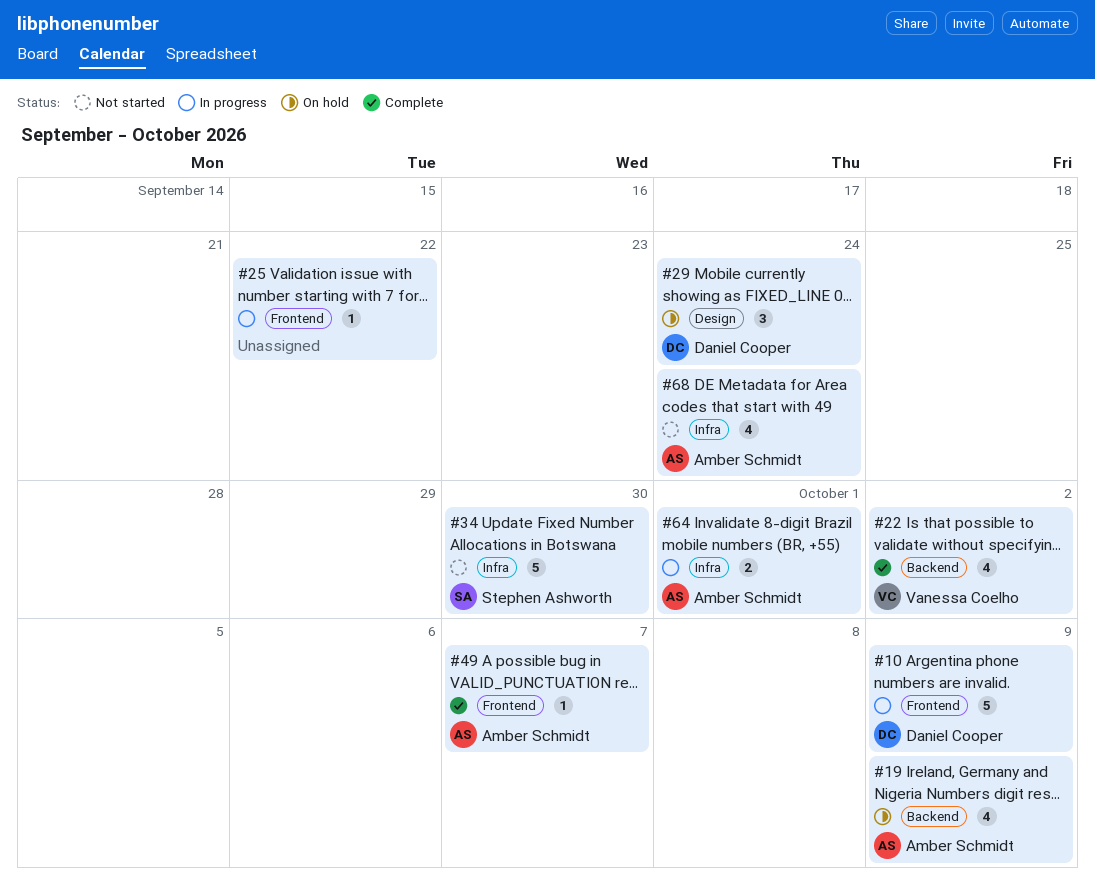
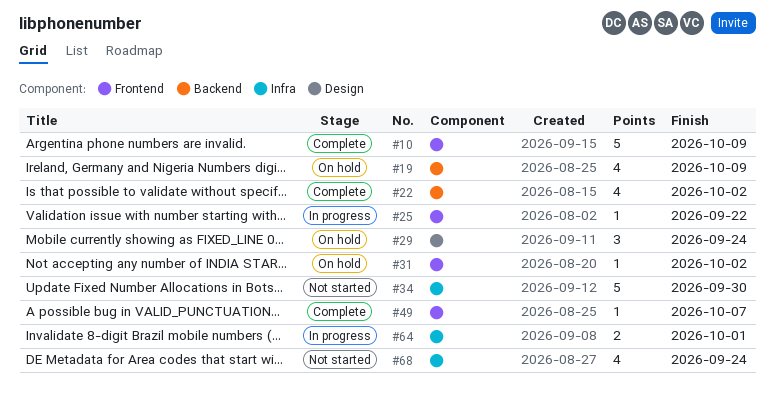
#10, status: In progress -> Complete
#31: none -> present

